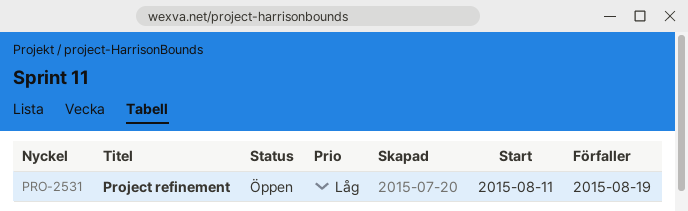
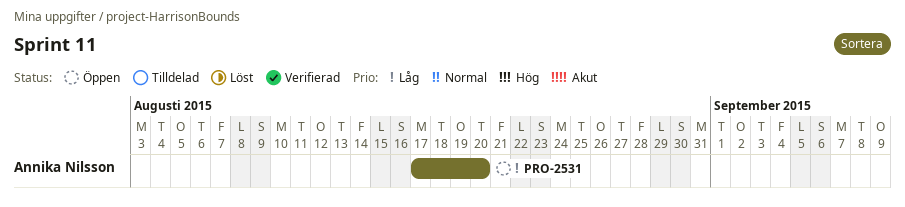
PRO-2531, start: Aug 11 -> Aug 17
PRO-2531, due: Aug 19 -> Aug 20

